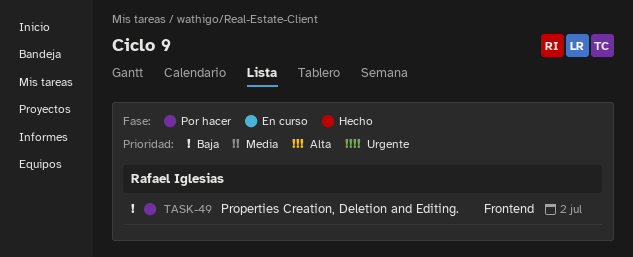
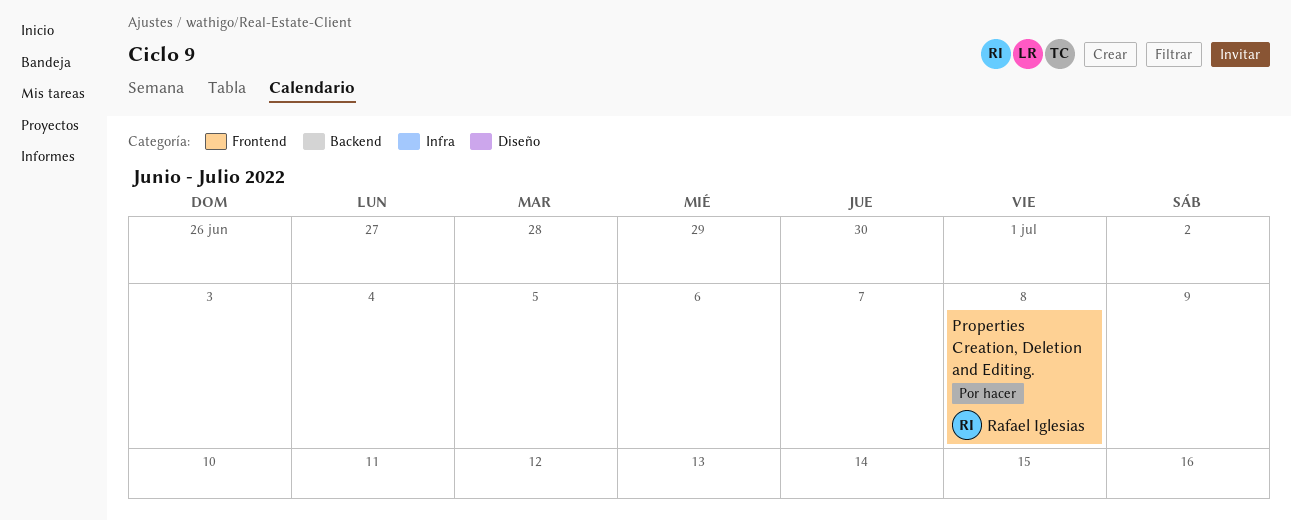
Properties Creation, Deletion and Editing., due: Jul 2 -> Jul 8

